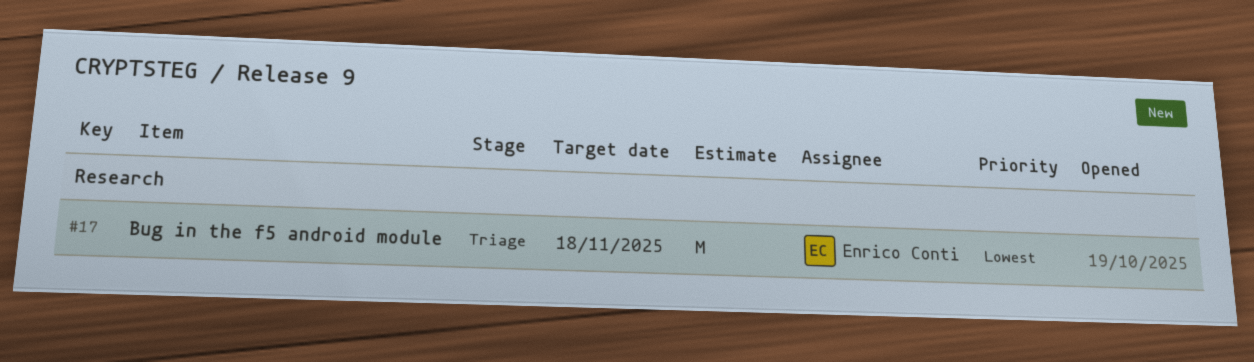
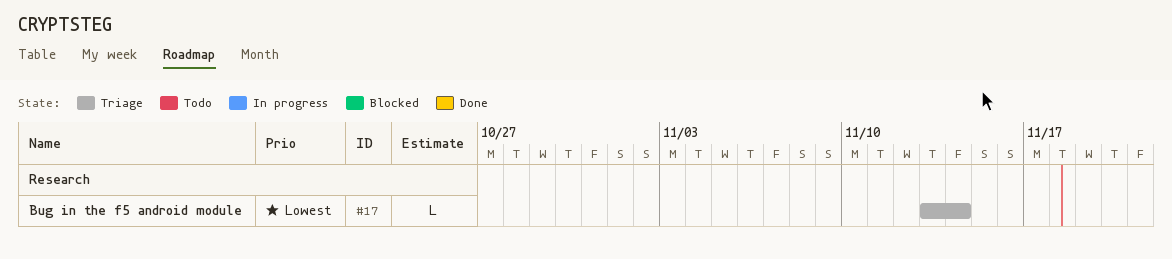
#17, estimate: M -> L
#17, due: Nov 18 -> Nov 14

